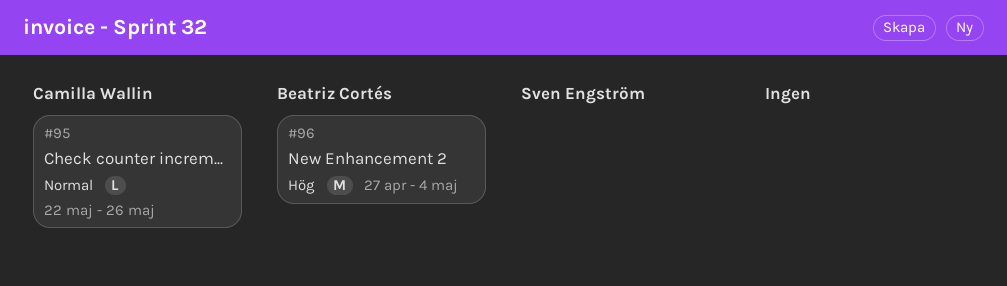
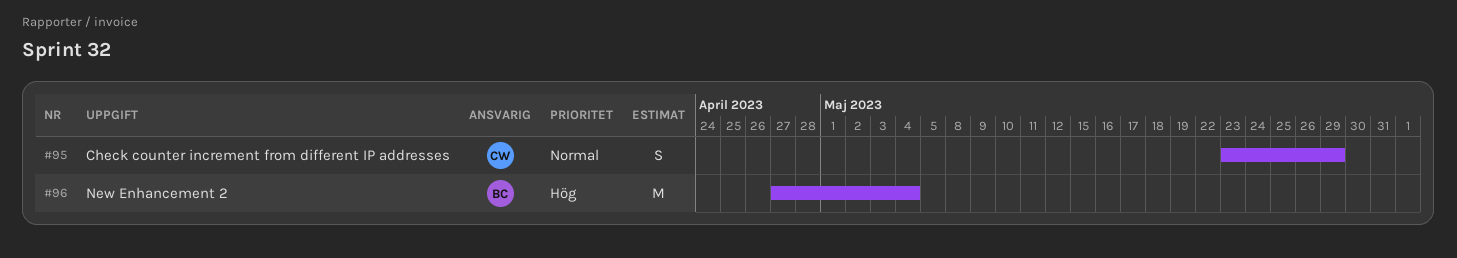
#95, estimate: L -> S
#95, start: May 22 -> May 23
#95, due: May 26 -> May 29

